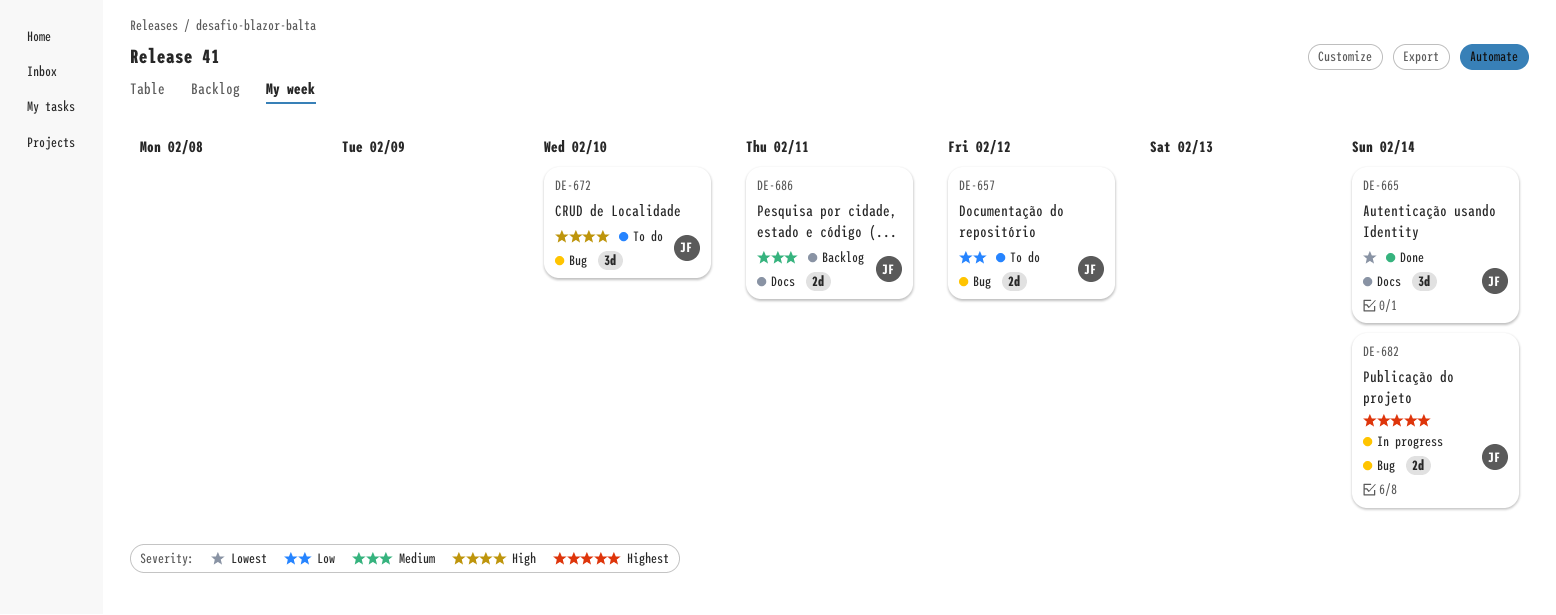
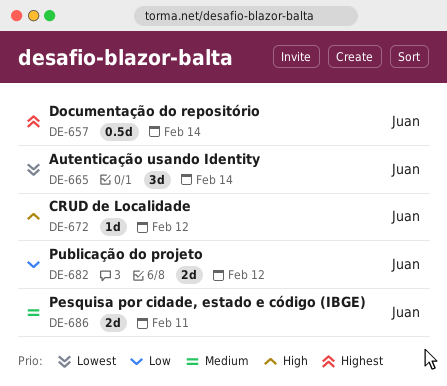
DE-657, priority: Low -> Highest
DE-657, estimate: 2d -> 0.5d
DE-657, due: Feb 12 -> Feb 14
DE-672, estimate: 3d -> 1d
DE-672, due: Feb 10 -> Feb 12
DE-682, priority: Highest -> Low
DE-682, due: Feb 14 -> Feb 12

